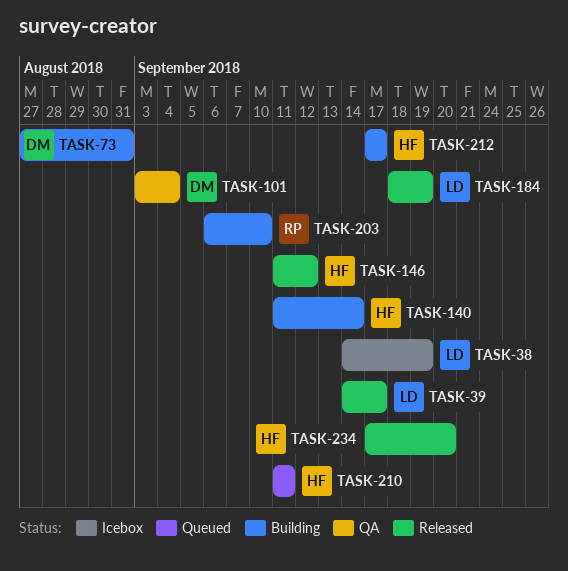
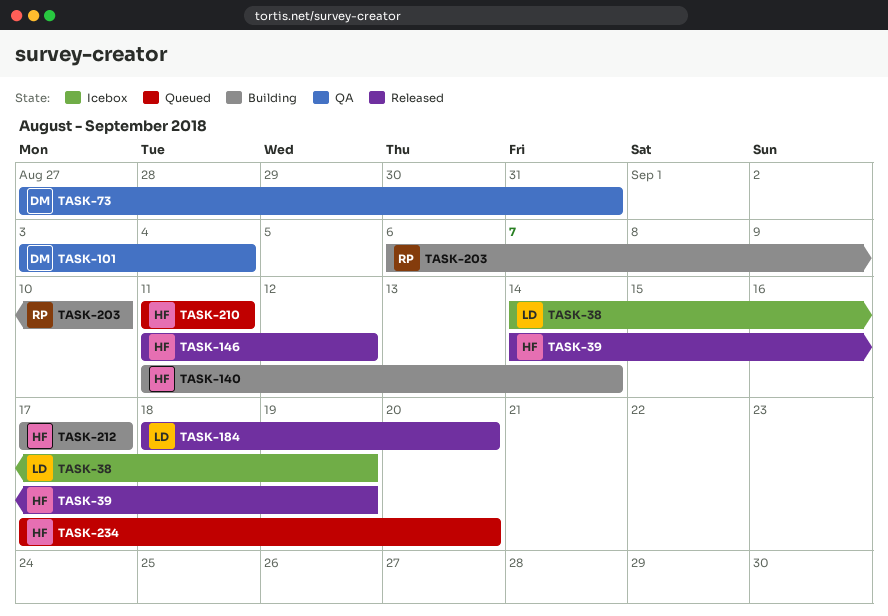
TASK-39, owner: LD -> HF
TASK-39, due: Sep 17 -> Sep 19
TASK-73, status: Building -> QA
TASK-184, due: Sep 19 -> Sep 20
TASK-234, status: Released -> Queued

